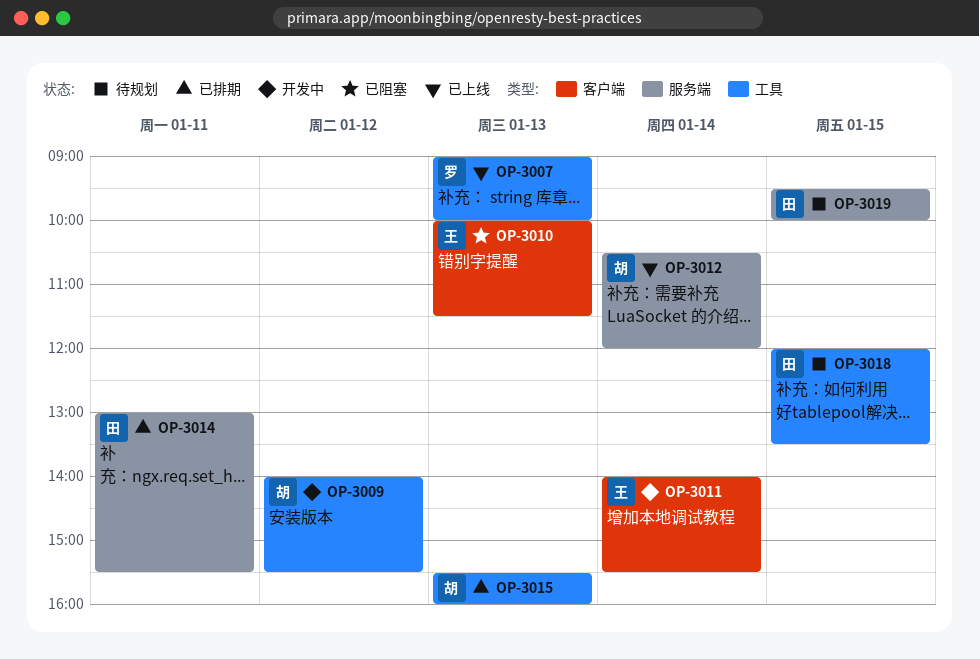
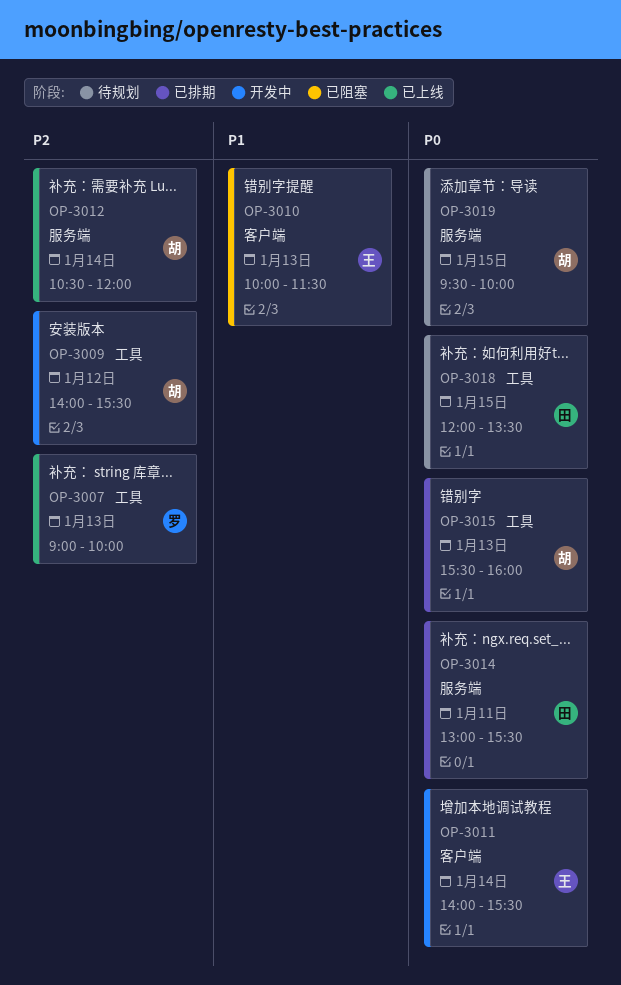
OP-3019, owner: 田 -> 胡

